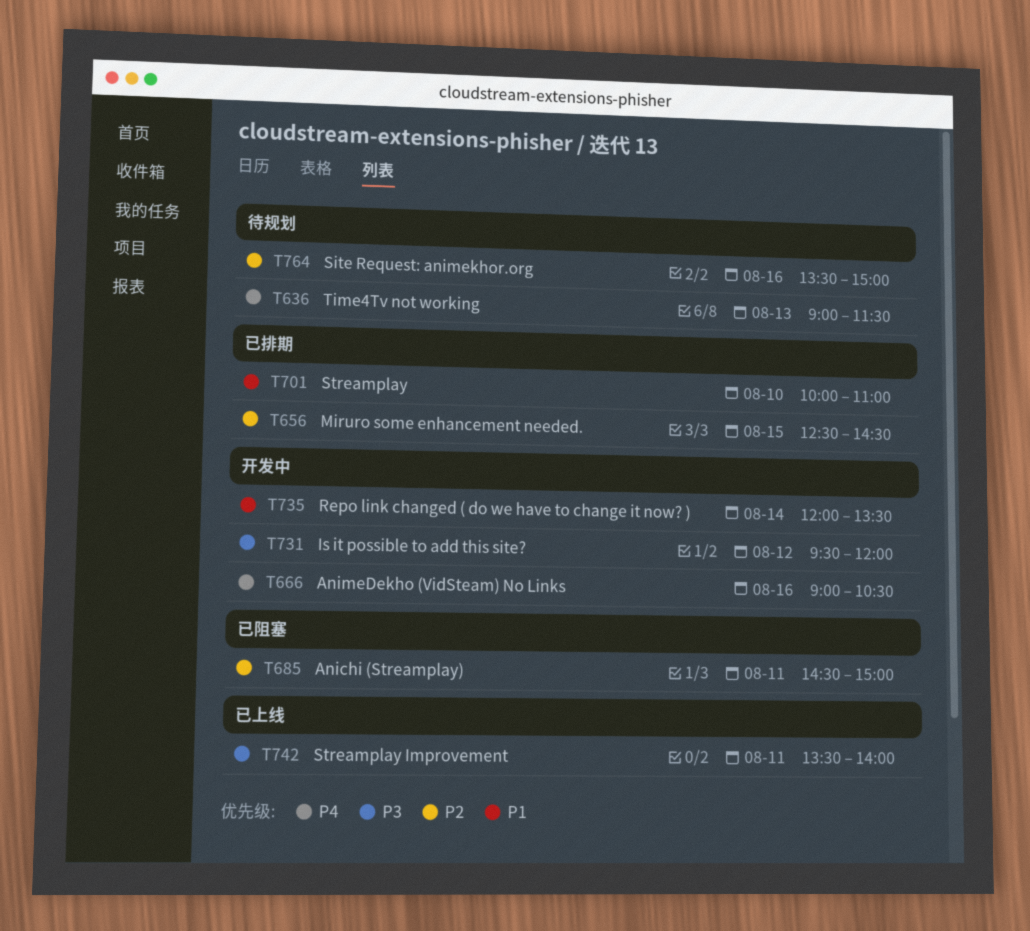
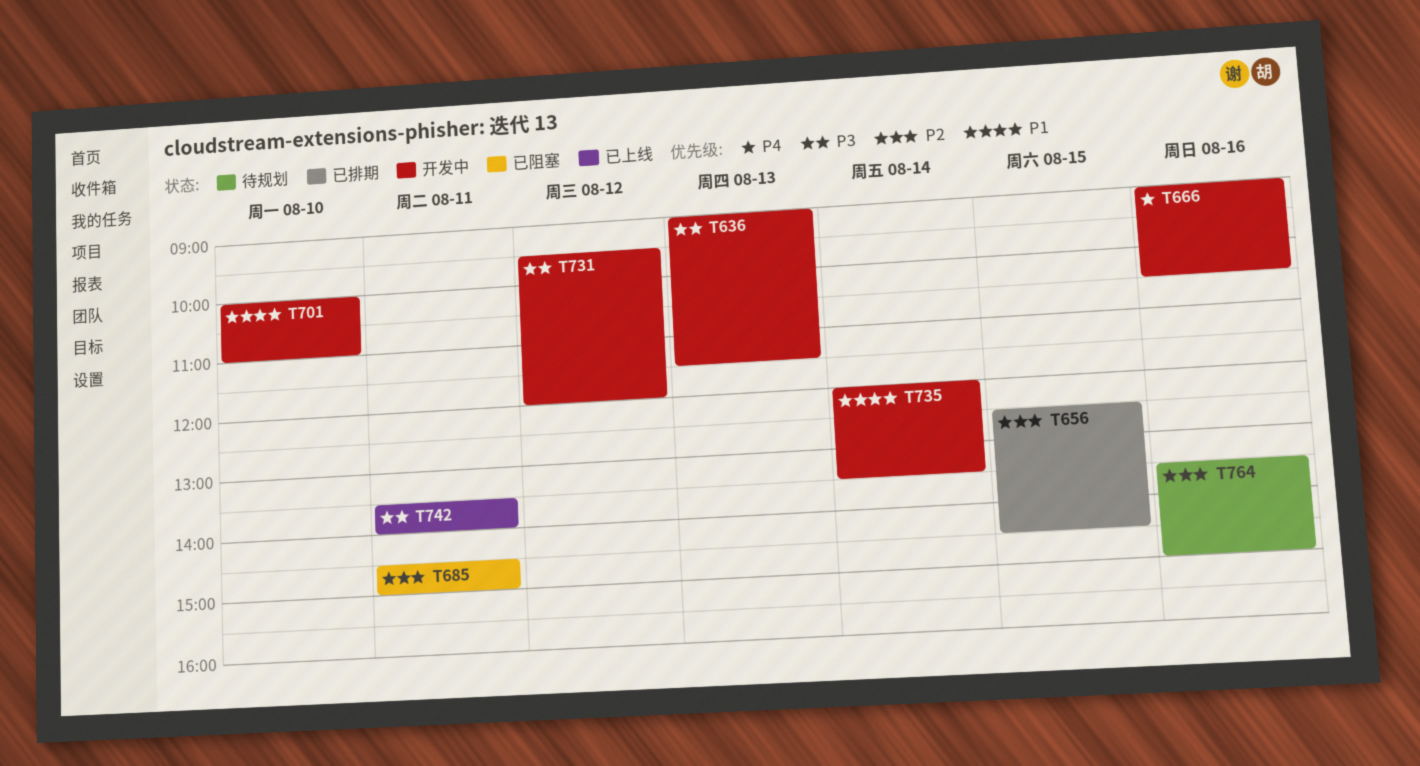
T636, status: 待规划 -> 开发中
T636, priority: P4 -> P3
T701, status: 已排期 -> 开发中

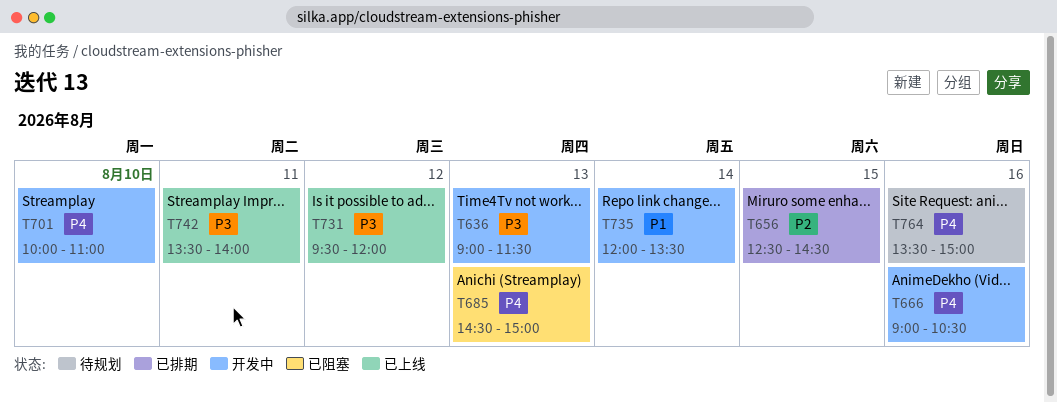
T685, priority: P2 -> P4
T685, day: Aug 11 -> Aug 13
T701, priority: P1 -> P4
T731, status: 开发中 -> 已上线
T764, priority: P2 -> P4

